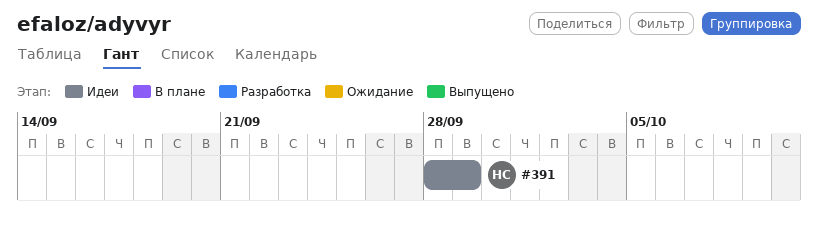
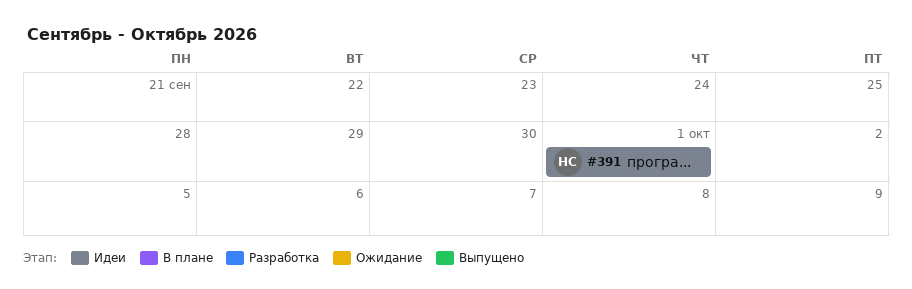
#391, start: Sep 28 -> Oct 1
#391, due: Sep 29 -> Oct 1

